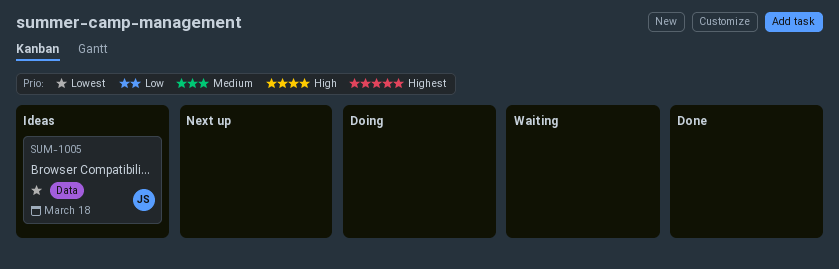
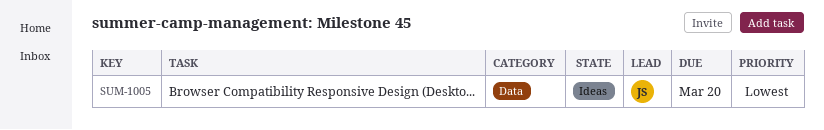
SUM-1005, due: Mar 18 -> Mar 20

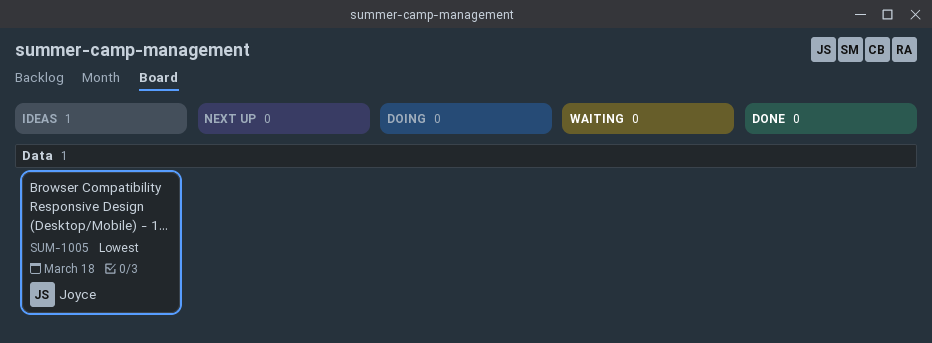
SUM-1005, due: Mar 20 -> Mar 18

